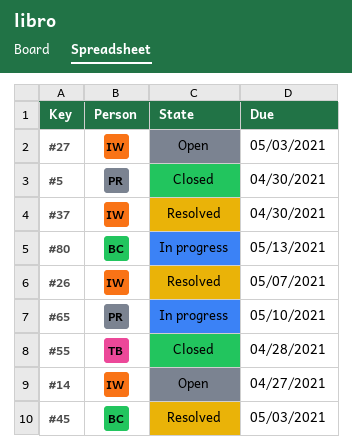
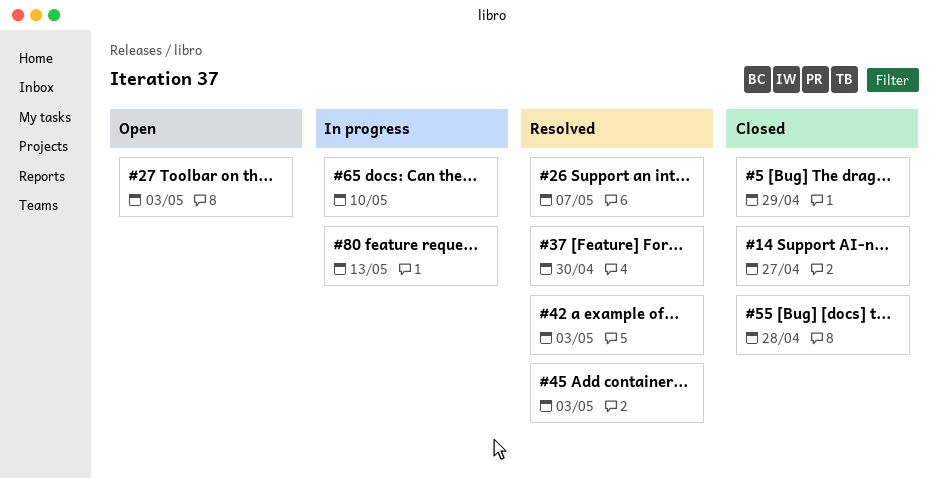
#5, due: Apr 30 -> Apr 29
#14, status: Open -> Closed
#42: none -> present

